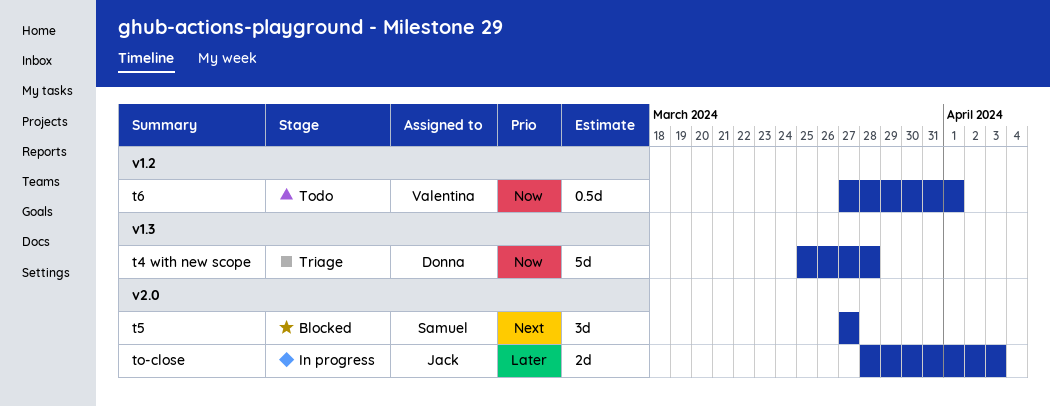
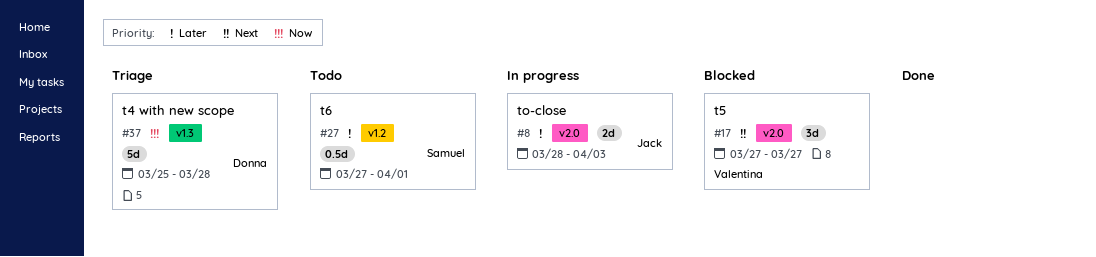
t5, owner: Samuel -> Valentina
t6, owner: Valentina -> Samuel
t6, priority: Now -> Later

